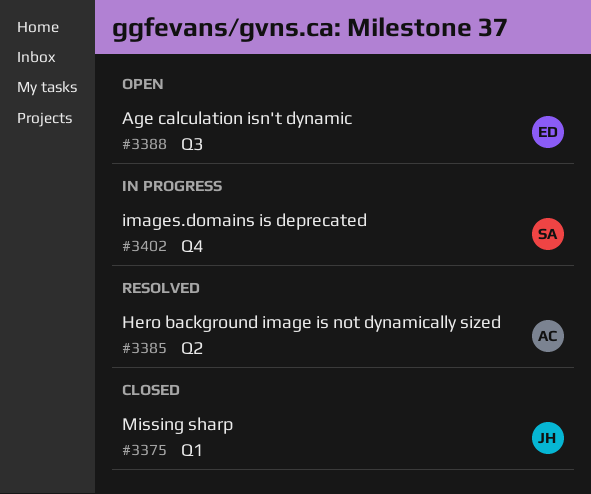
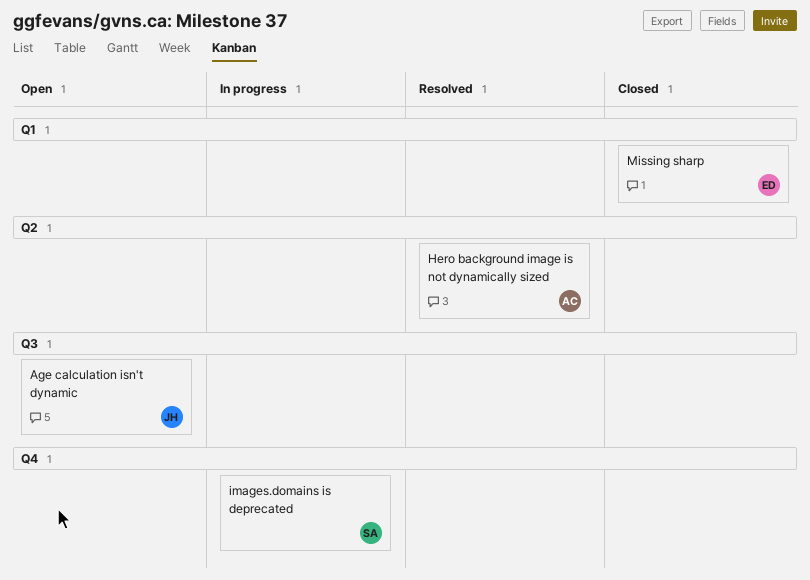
Age calculation isn't dynamic, owner: ED -> JH
Missing sharp, owner: JH -> ED

